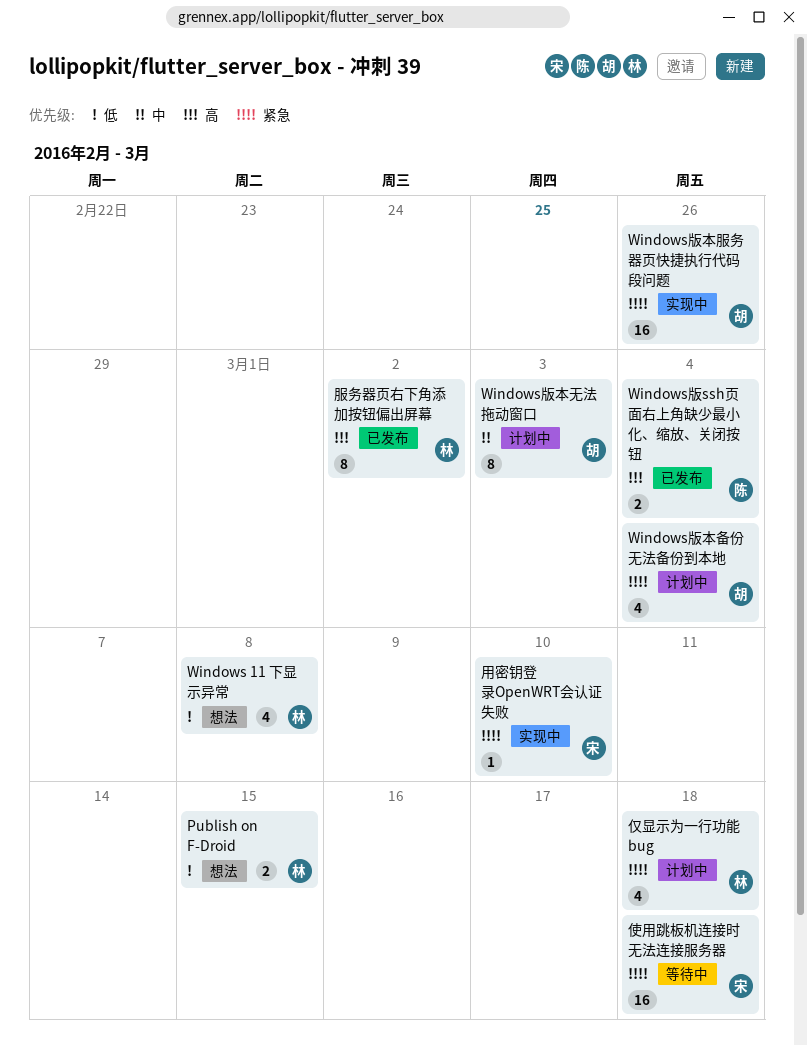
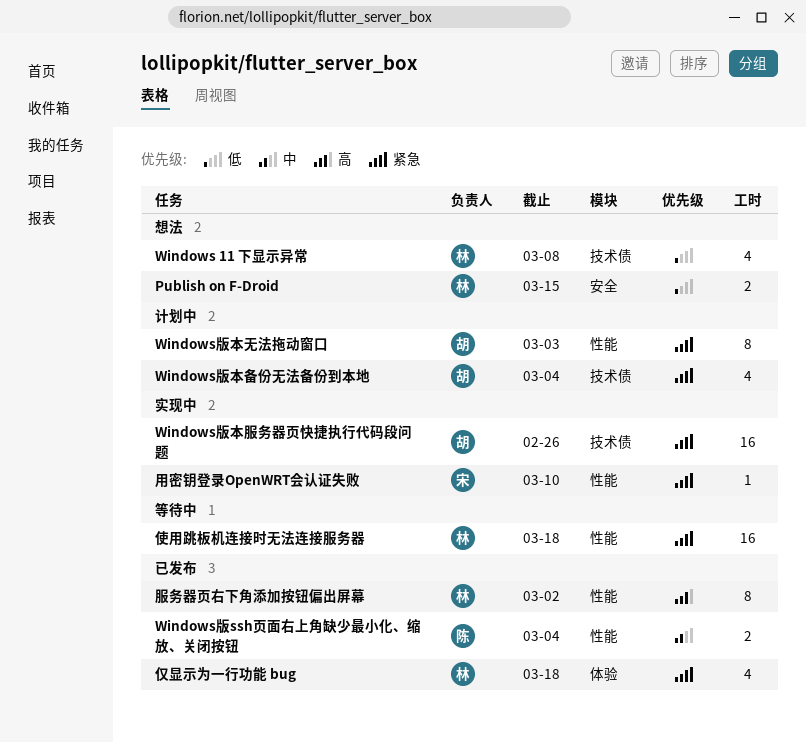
Windows版ssh页面右上角缺少最小化、缩放、关闭按钮, priority: 高 -> 中
Windows版本无法拖动窗口, priority: 中 -> 紧急
仅显示为一行功能 bug, status: 计划中 -> 已发布
使用跳板机连接时无法连接服务器, owner: 宋 -> 林

